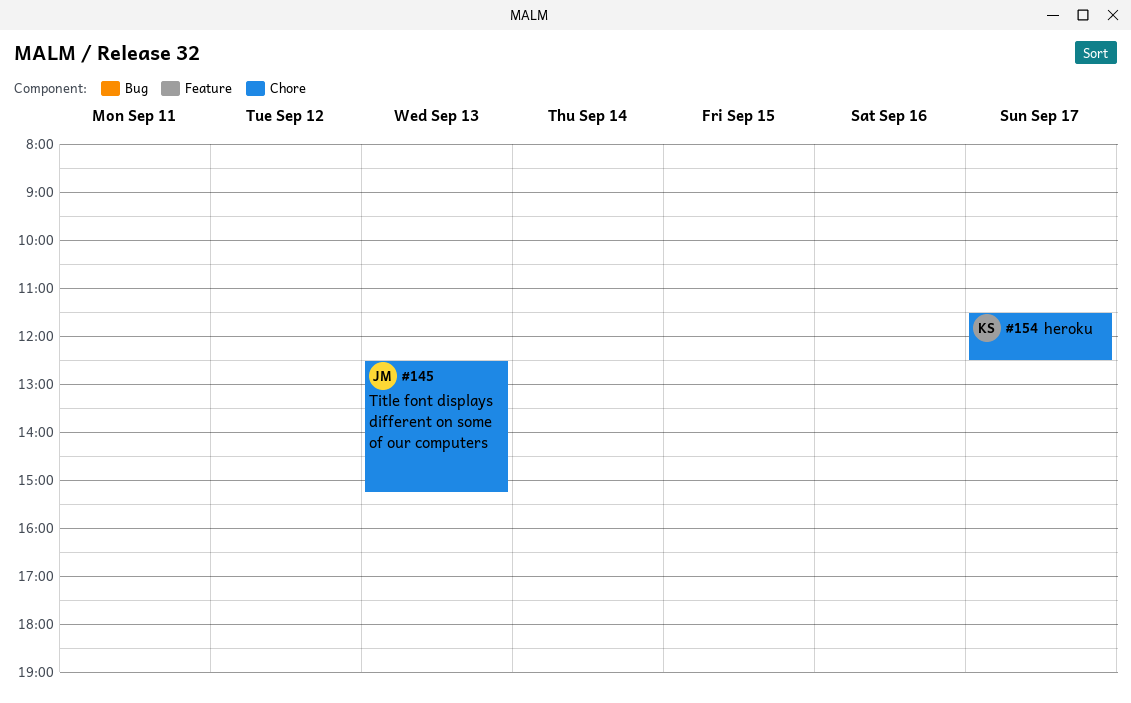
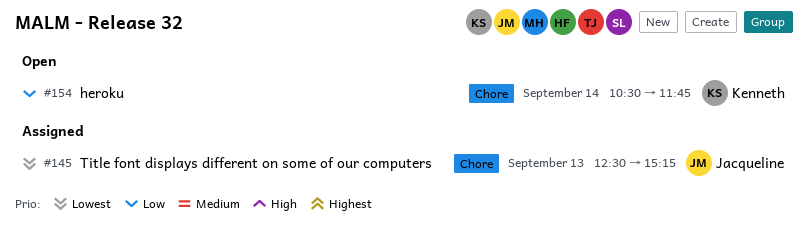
#154, day: Sep 17 -> Sep 14
#154, begins: 11:30 -> 10:30
#154, ends: 12:30 -> 11:45

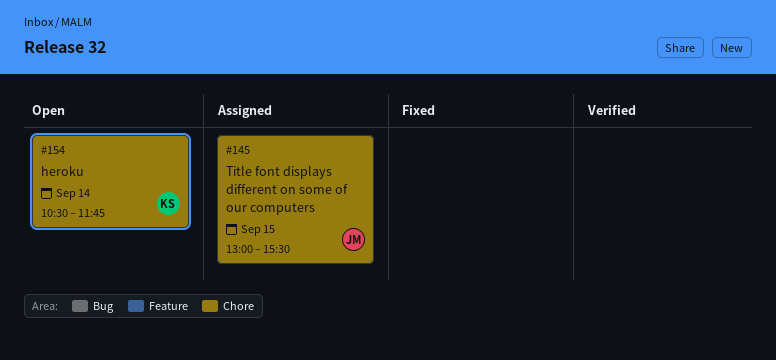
#145, day: Sep 13 -> Sep 15
#145, begins: 12:30 -> 13:00
#145, ends: 15:15 -> 15:30

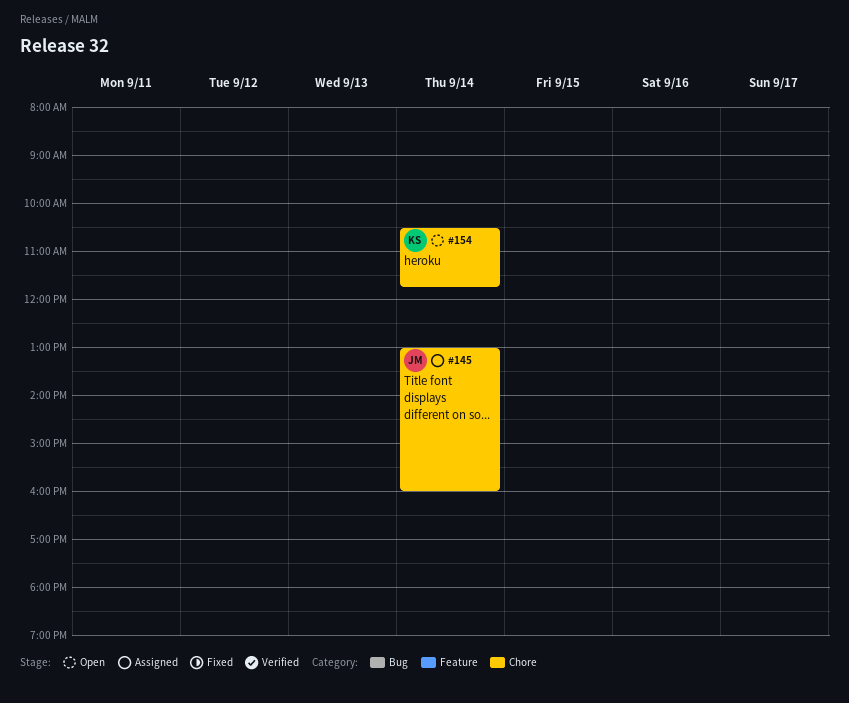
#145, day: Sep 15 -> Sep 14
#145, ends: 15:30 -> 16:00

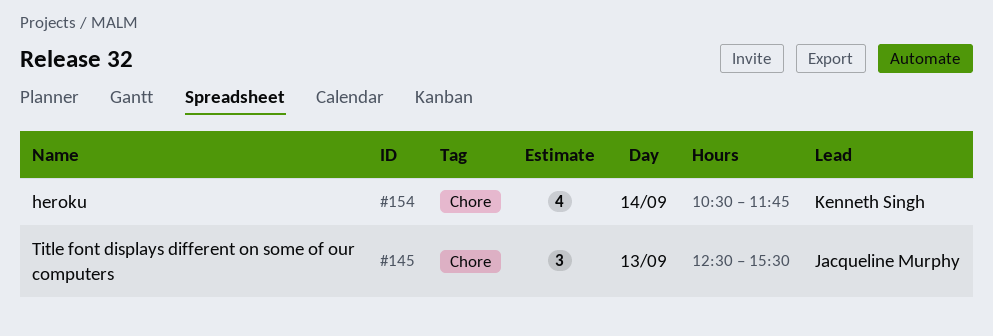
#145, day: Sep 14 -> Sep 13
#145, begins: 13:00 -> 12:30
#145, ends: 16:00 -> 15:30

